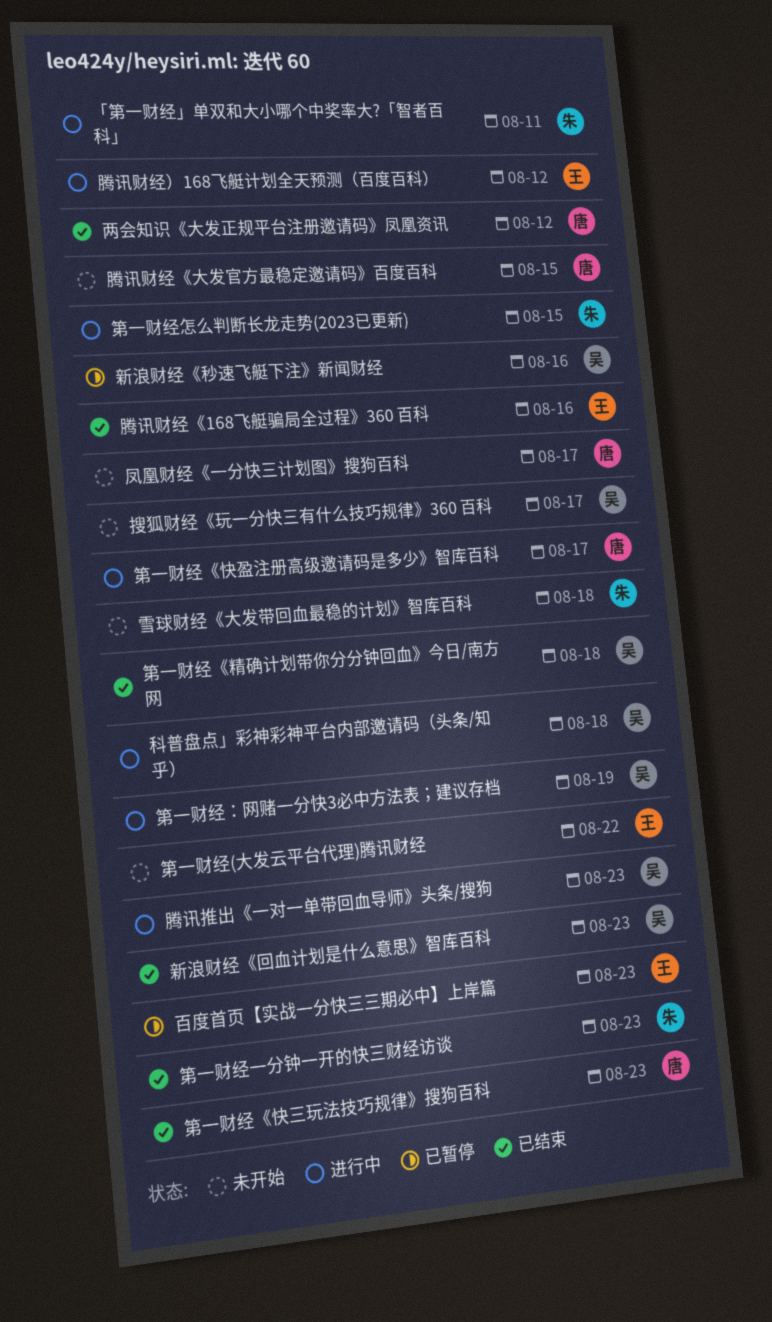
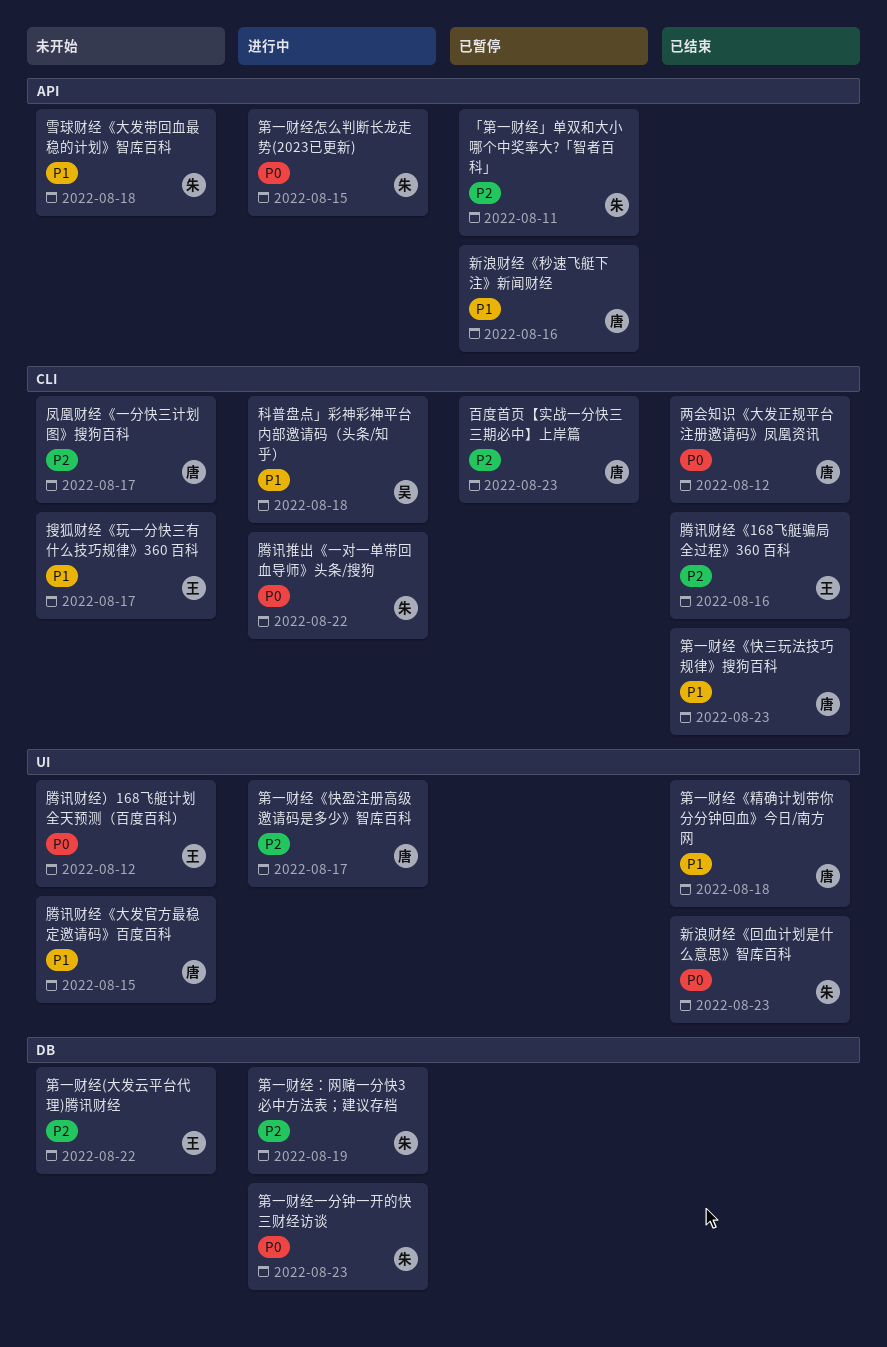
「第一财经」单双和大小哪个中奖率大?「智者百科」, status: 进行中 -> 已暂停
搜狐财经《玩一分快三有什么技巧规律》360 百科, owner: 吴 -> 王
新浪财经《回血计划是什么意思》智库百科, owner: 吴 -> 朱
新浪财经《秒速飞艇下注》新闻财经, owner: 吴 -> 唐
百度首页【实战一分快三三期必中】上岸篇, owner: 王 -> 唐
第一财经《精确计划带你分分钟回血》今日/南方网, owner: 吴 -> 唐
第一财经一分钟一开的快三财经访谈, status: 已结束 -> 进行中
第一财经：网赌一分快3必中方法表；建议存档, owner: 吴 -> 朱
腾讯推出《一对一单带回血导师》头条/搜狗, owner: 吴 -> 朱
腾讯推出《一对一单带回血导师》头条/搜狗, due: Aug 23 -> Aug 22
腾讯财经）168飞艇计划全天预测（百度百科）, status: 进行中 -> 未开始

